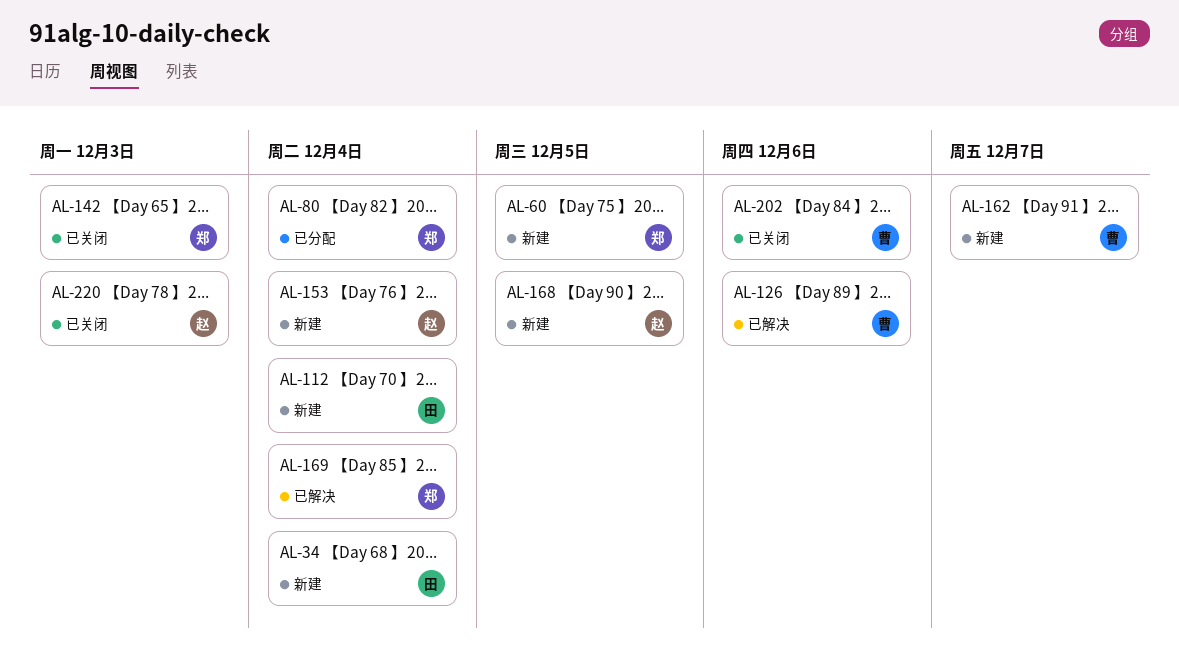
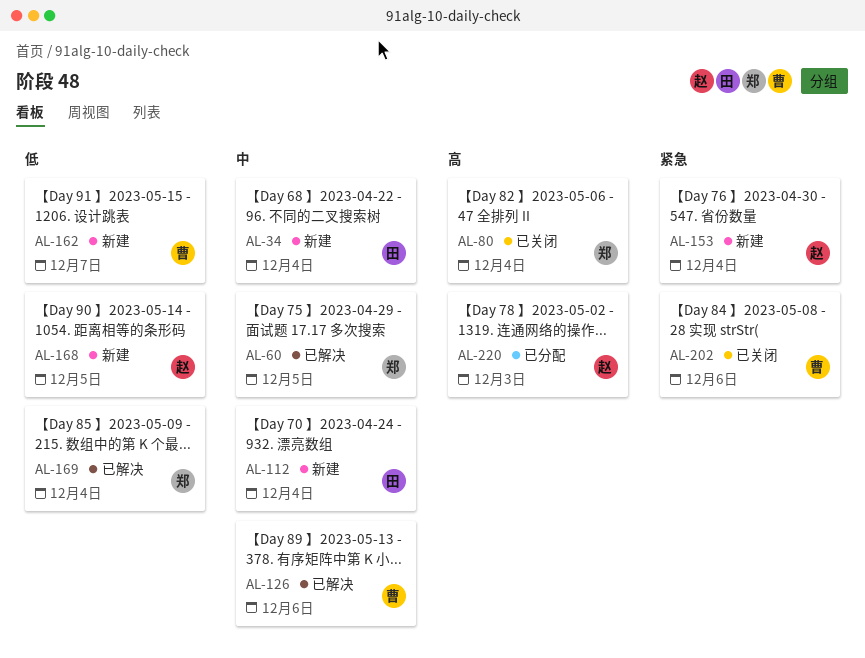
AL-60, status: 新建 -> 已解决
AL-80, status: 已分配 -> 已关闭
AL-142: present -> none
AL-220, status: 已关闭 -> 已分配

